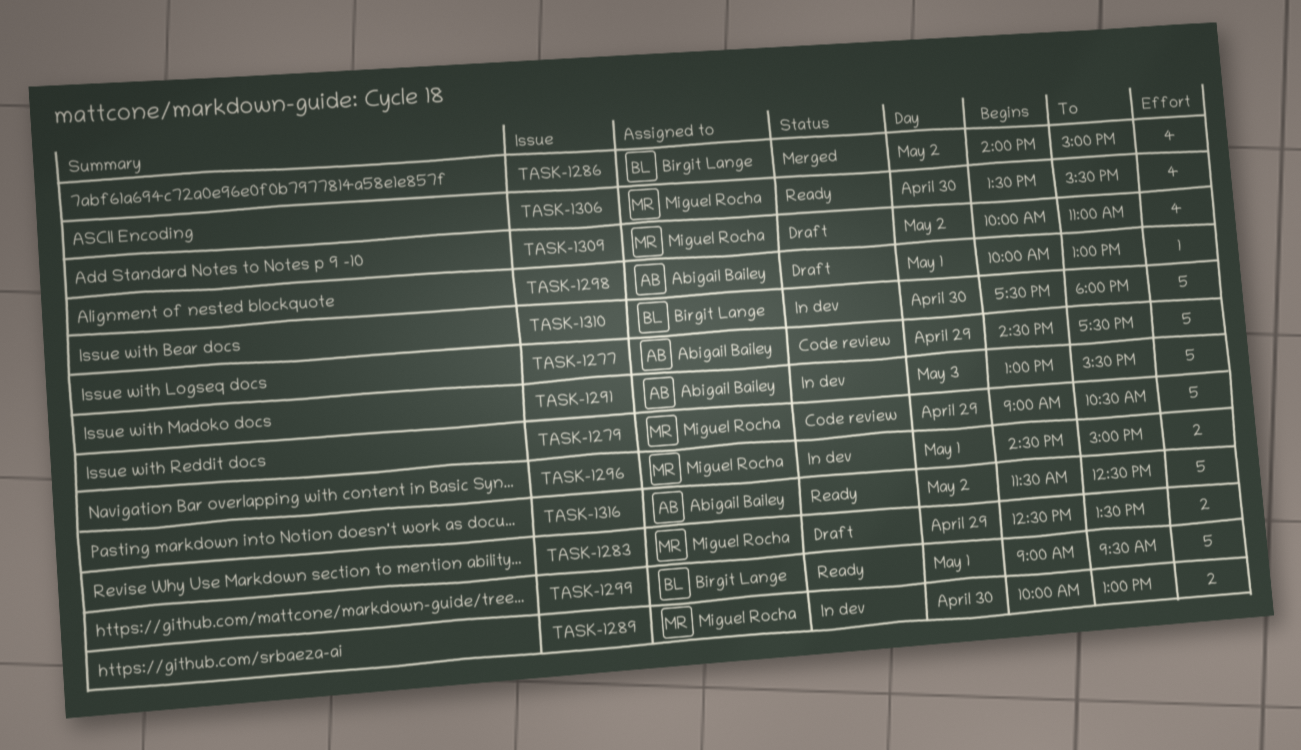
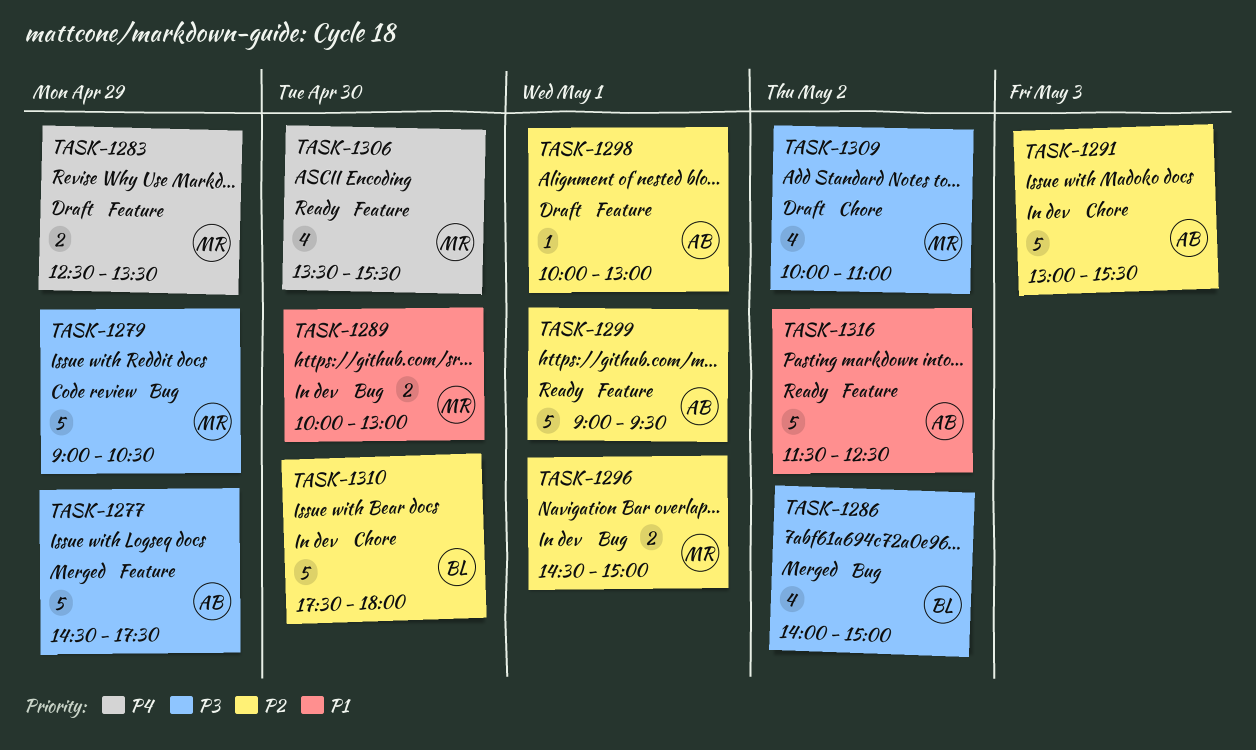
TASK-1277, status: Code review -> Merged
TASK-1299, owner: Birgit Lange -> Abigail Bailey

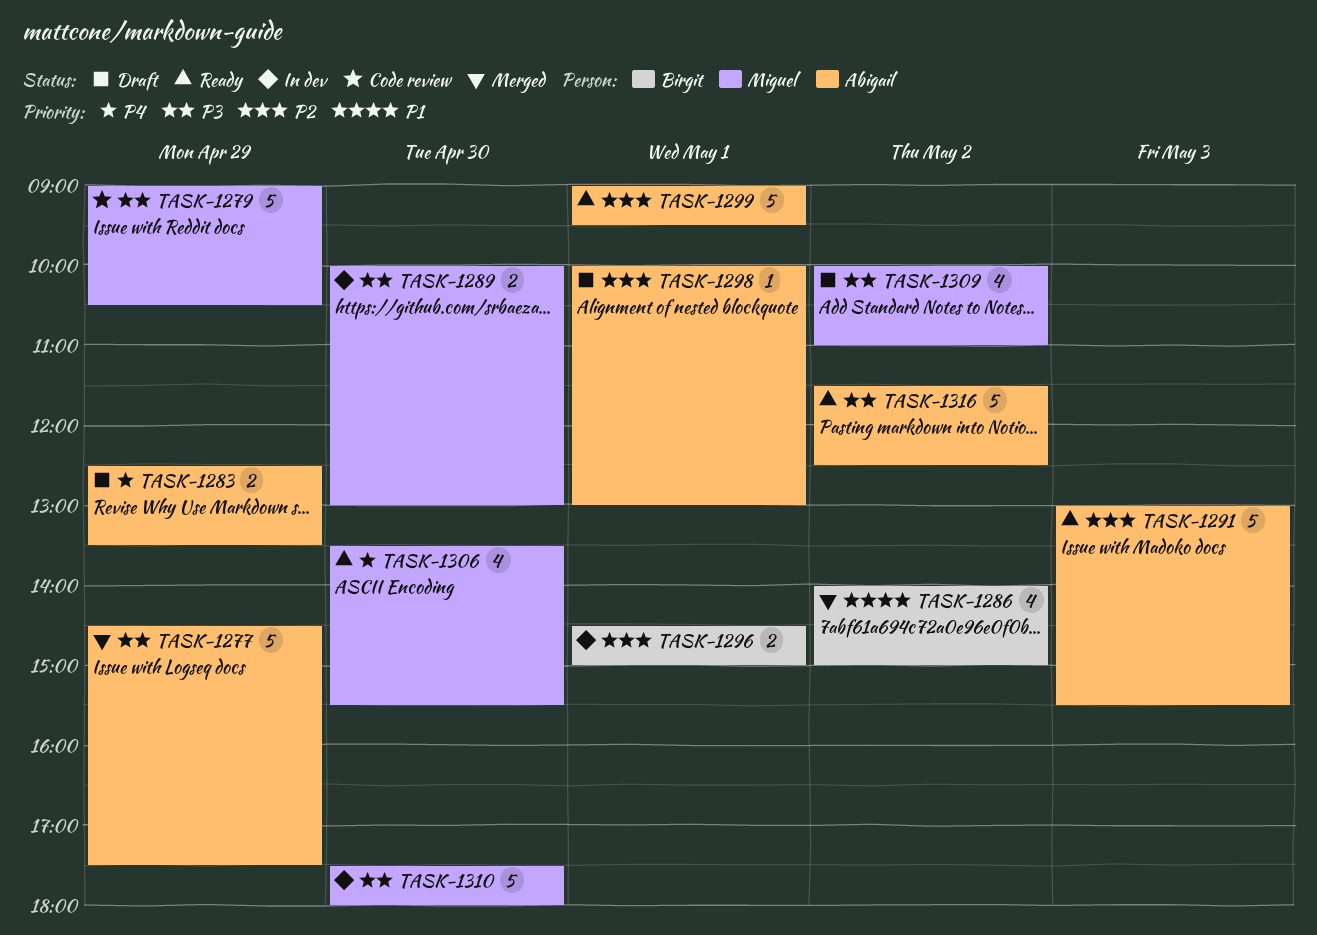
TASK-1283, owner: Miguel -> Abigail
TASK-1286, priority: P3 -> P1
TASK-1289, priority: P1 -> P3
TASK-1291, status: In dev -> Ready
TASK-1296, owner: Miguel -> Birgit
TASK-1310, owner: Birgit -> Miguel
TASK-1310, priority: P2 -> P3
TASK-1316, priority: P1 -> P3

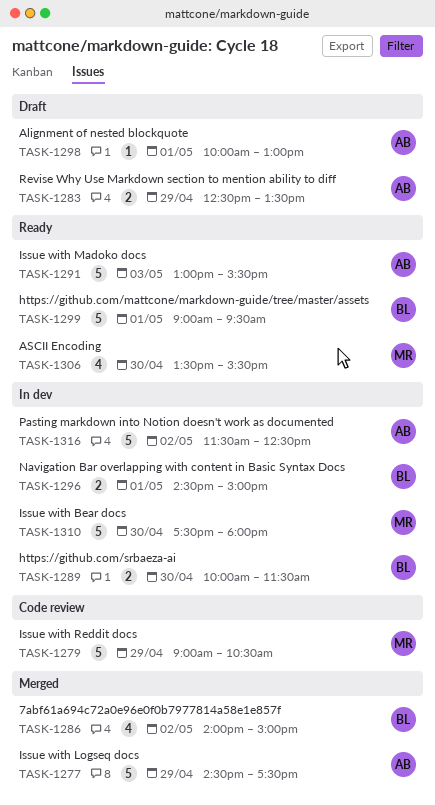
TASK-1289, owner: Miguel -> Birgit
TASK-1289, ends: 13:00 -> 11:30
TASK-1299, owner: Abigail -> Birgit
TASK-1309: present -> none
TASK-1316, status: Ready -> In dev

